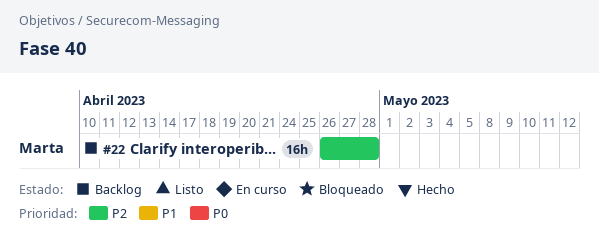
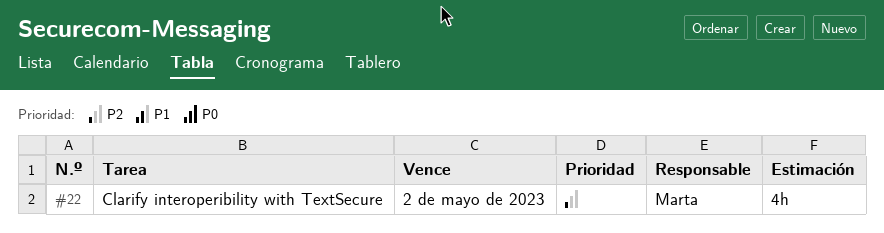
#22, estimate: 16h -> 4h
#22, due: Apr 28 -> May 2

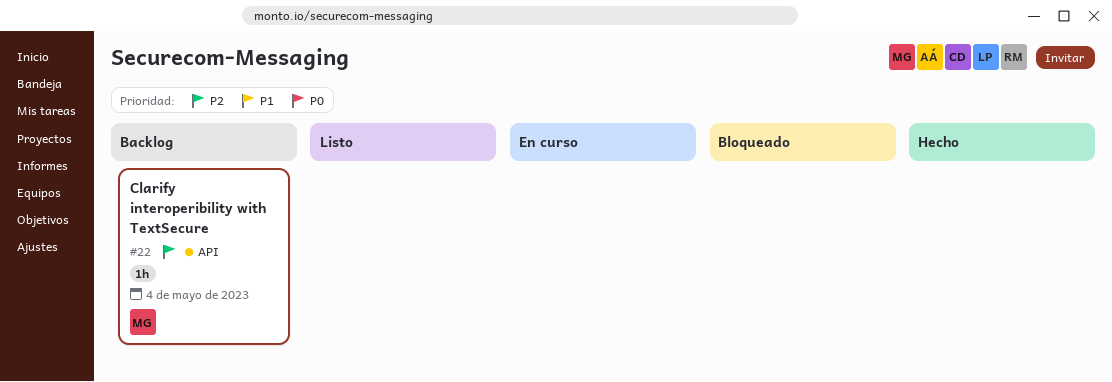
#22, estimate: 4h -> 1h
#22, due: May 2 -> May 4

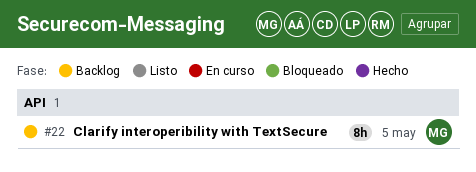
#22, estimate: 1h -> 8h
#22, due: May 4 -> May 5

